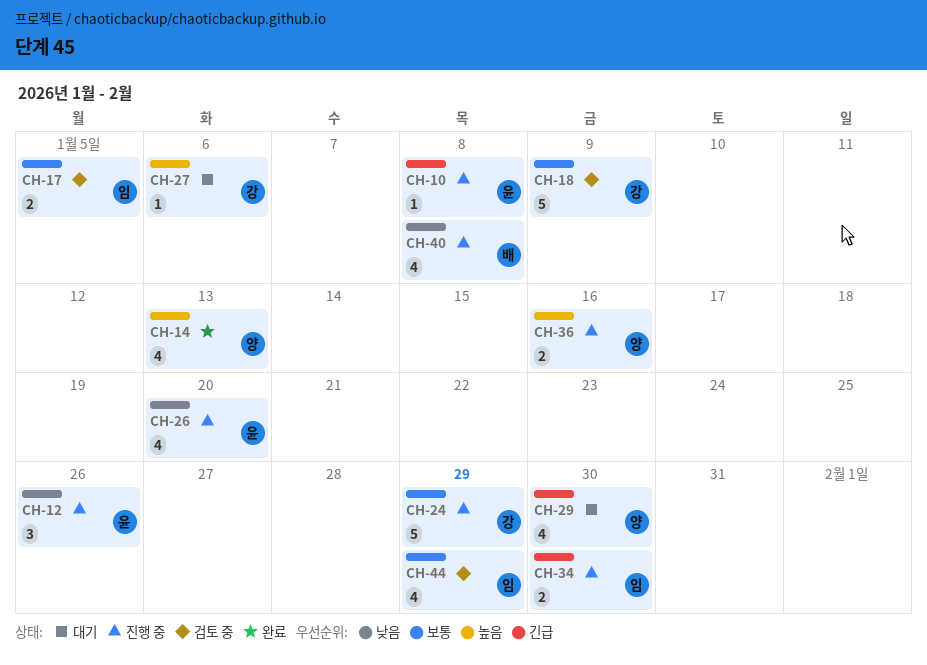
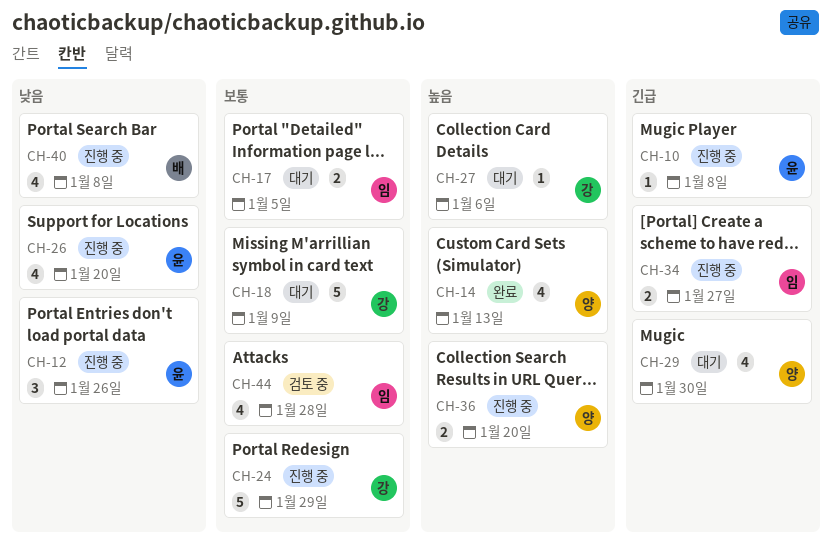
CH-17, status: 검토 중 -> 대기
CH-18, status: 검토 중 -> 대기
CH-34, due: Jan 30 -> Jan 27
CH-36, due: Jan 16 -> Jan 20
CH-44, due: Jan 29 -> Jan 28

